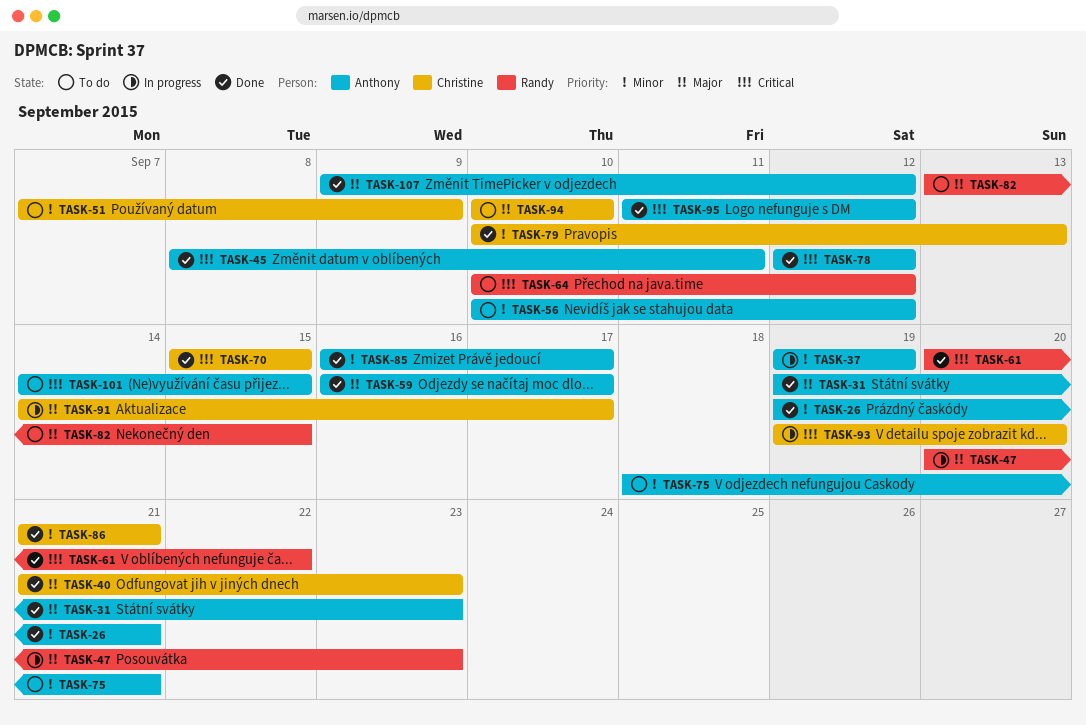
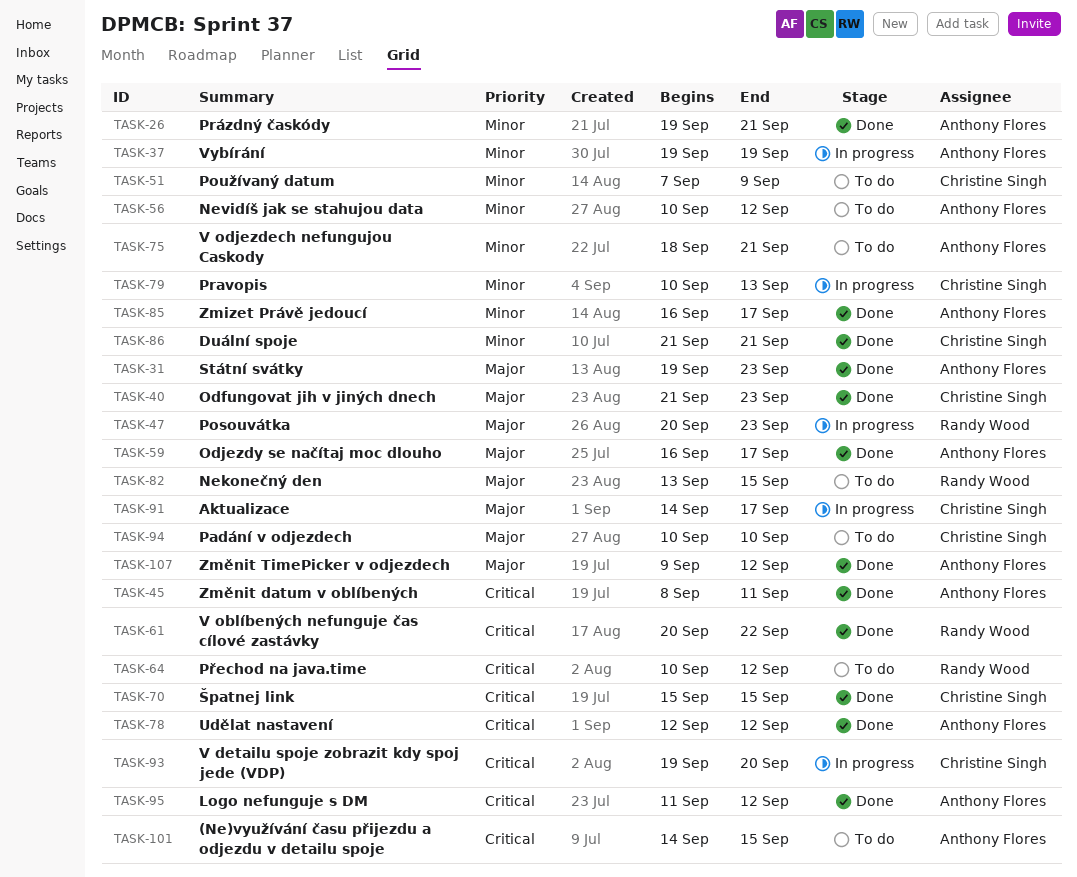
TASK-79, status: Done -> In progress

